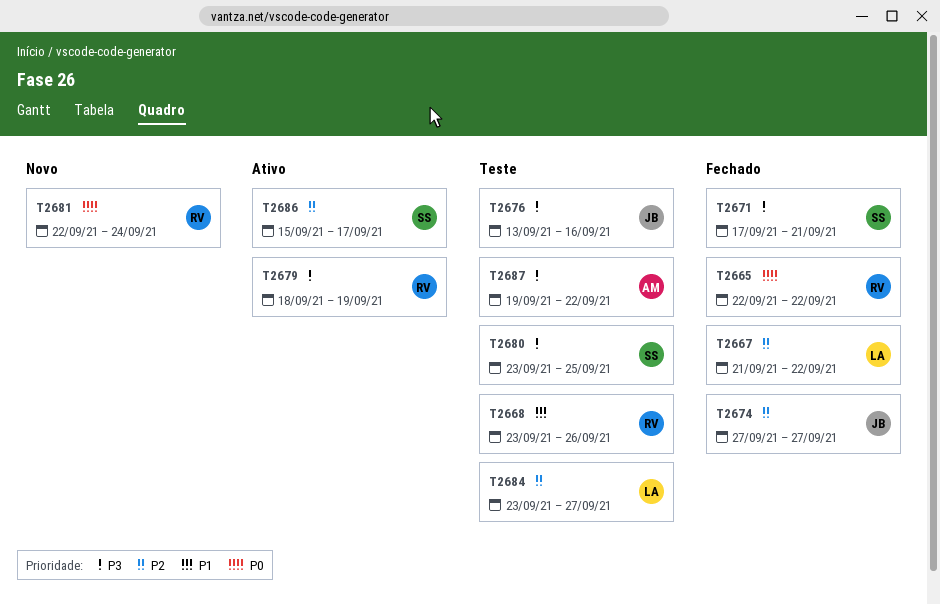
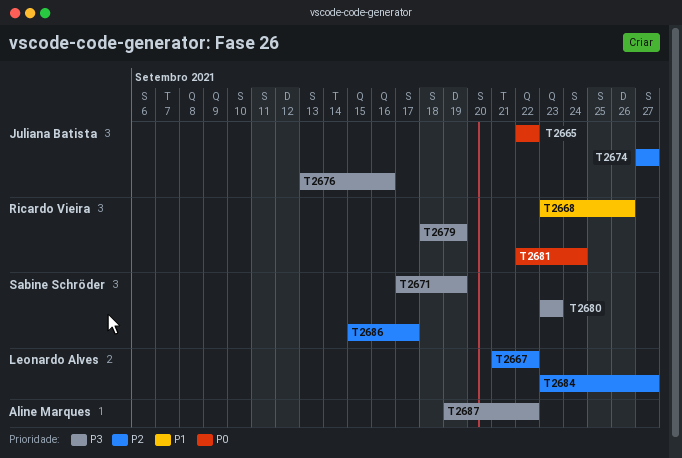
T2665, owner: Ricardo Vieira -> Juliana Batista
T2671, due: Sep 21 -> Sep 19
T2680, due: Sep 25 -> Sep 23

